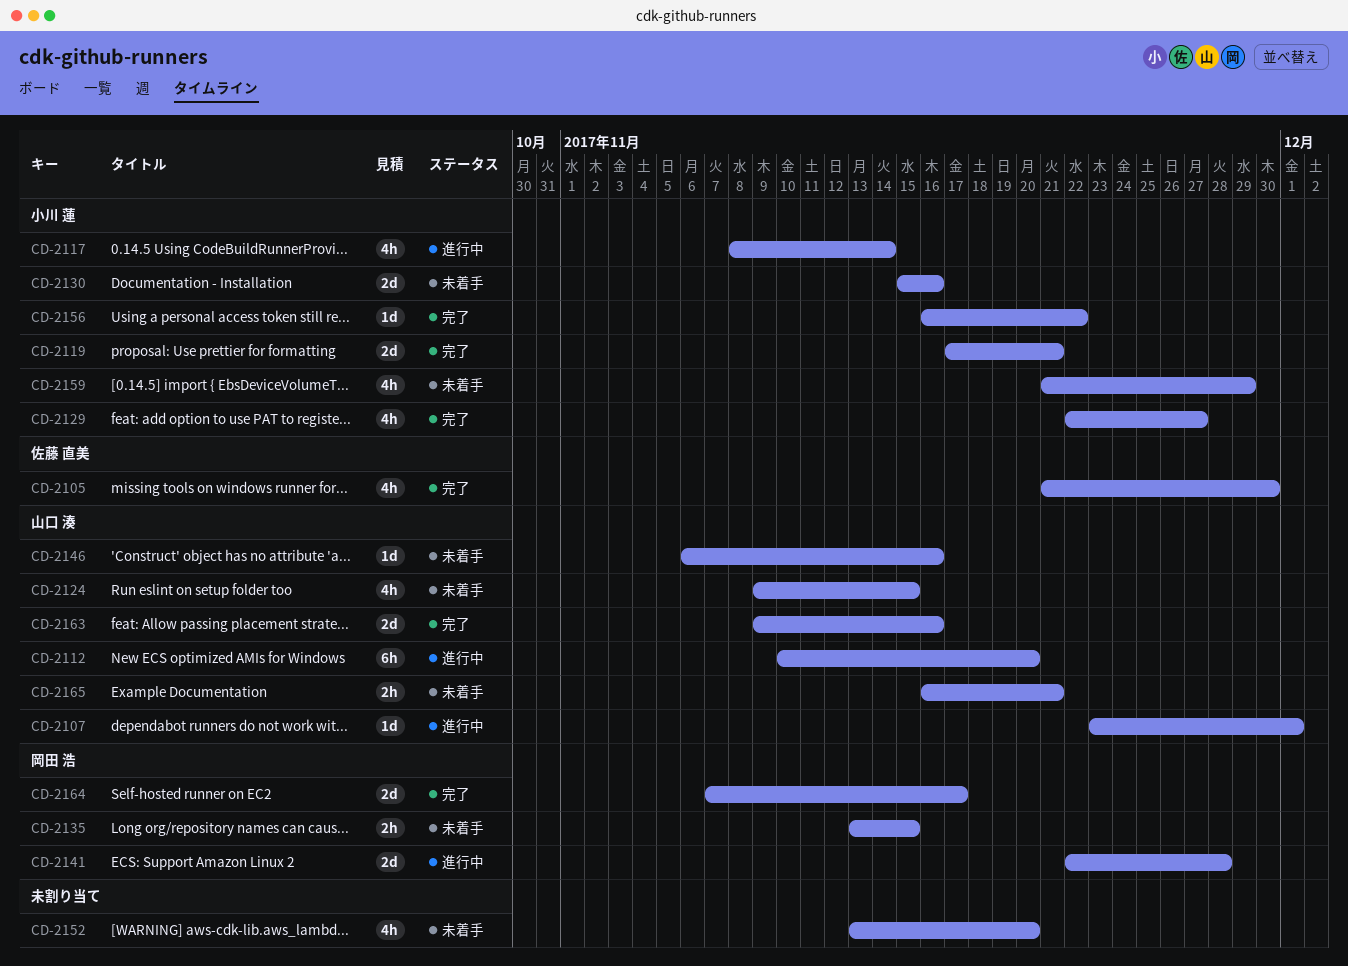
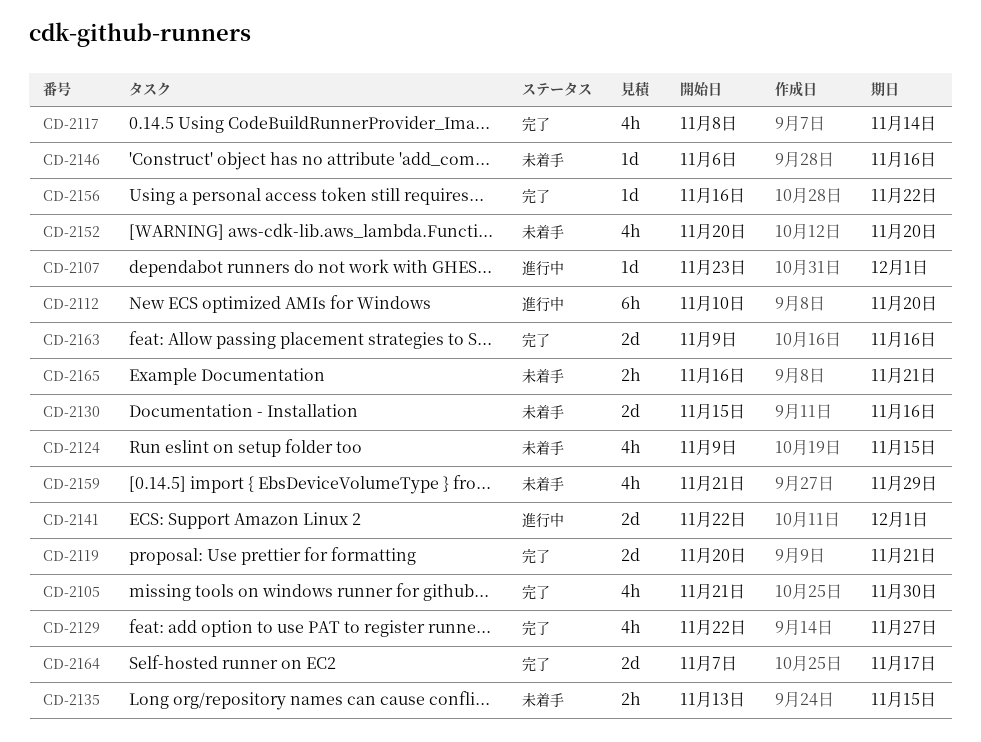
CD-2117, status: 進行中 -> 完了
CD-2119, start: Nov 17 -> Nov 20
CD-2141, due: Nov 28 -> Dec 1
CD-2152, start: Nov 13 -> Nov 20

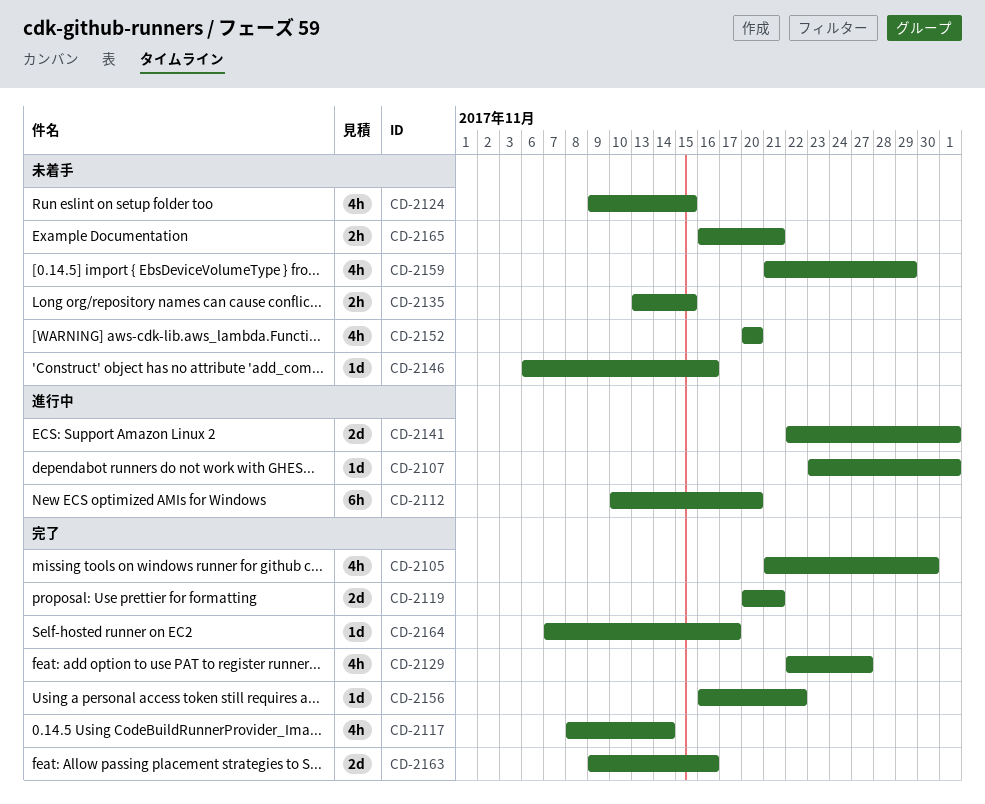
CD-2130: present -> none
CD-2164, estimate: 2d -> 1d

